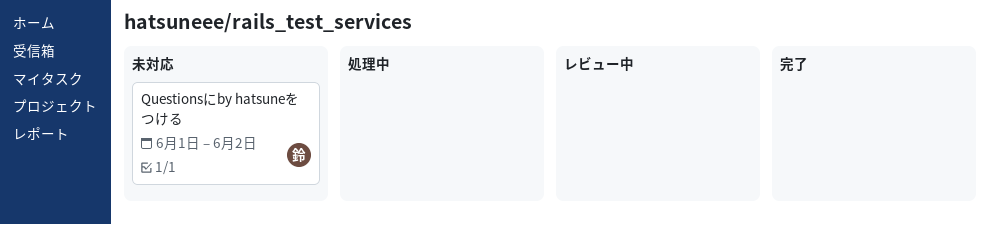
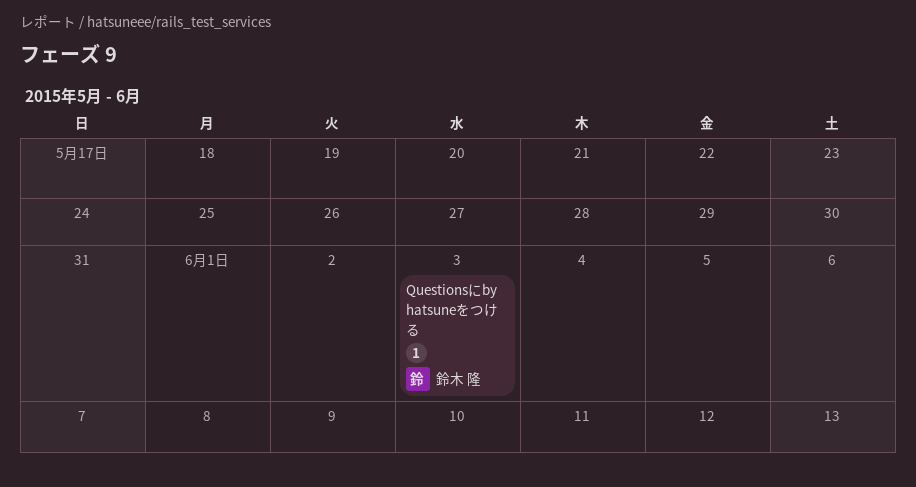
Questionsにby hatsuneをつける, due: Jun 2 -> Jun 3

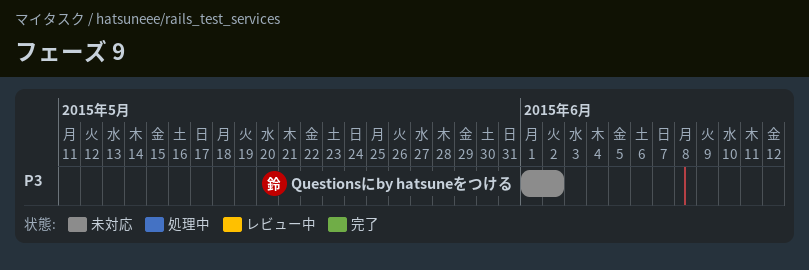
Questionsにby hatsuneをつける, due: Jun 3 -> Jun 2

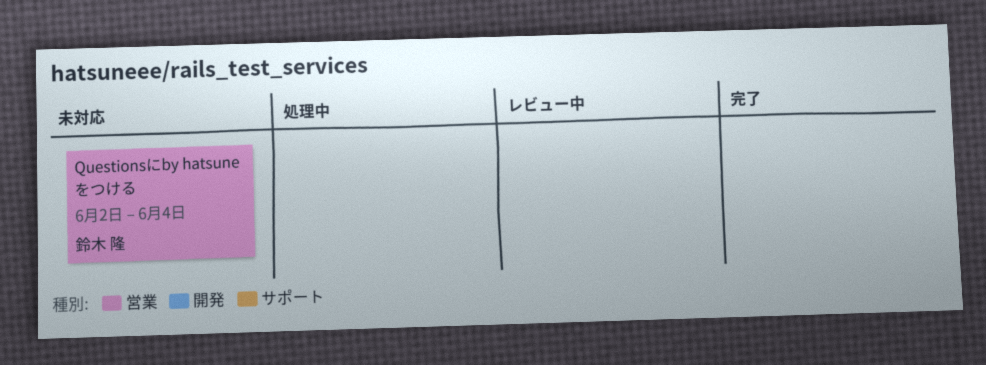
Questionsにby hatsuneをつける, start: Jun 1 -> Jun 2
Questionsにby hatsuneをつける, due: Jun 2 -> Jun 4

